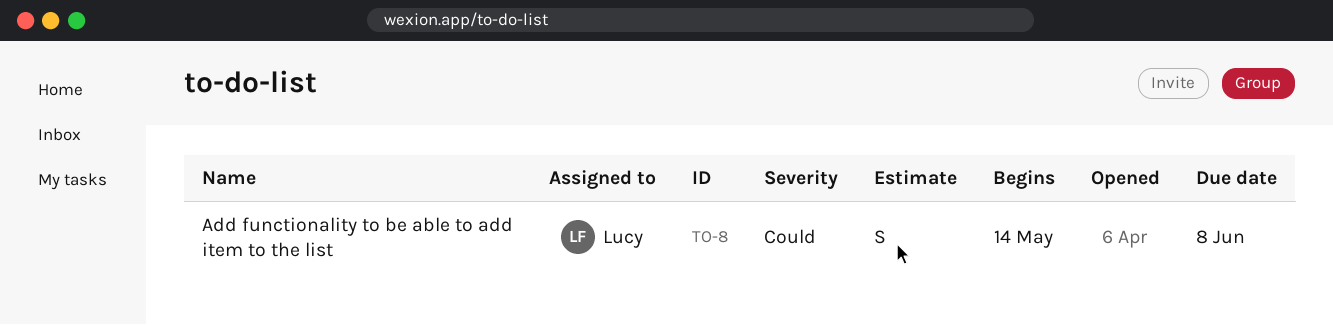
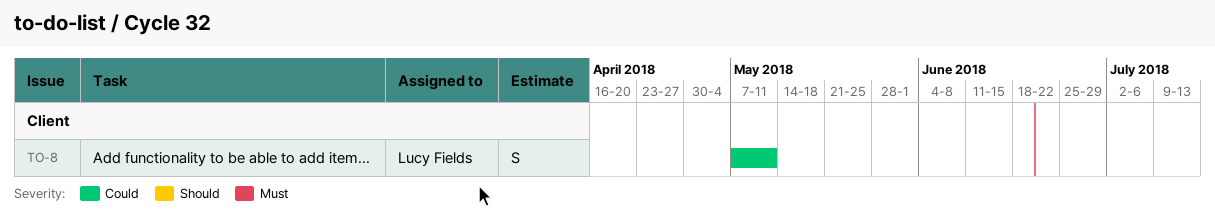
TO-8, start: May 14 -> May 7
TO-8, due: Jun 8 -> May 11

